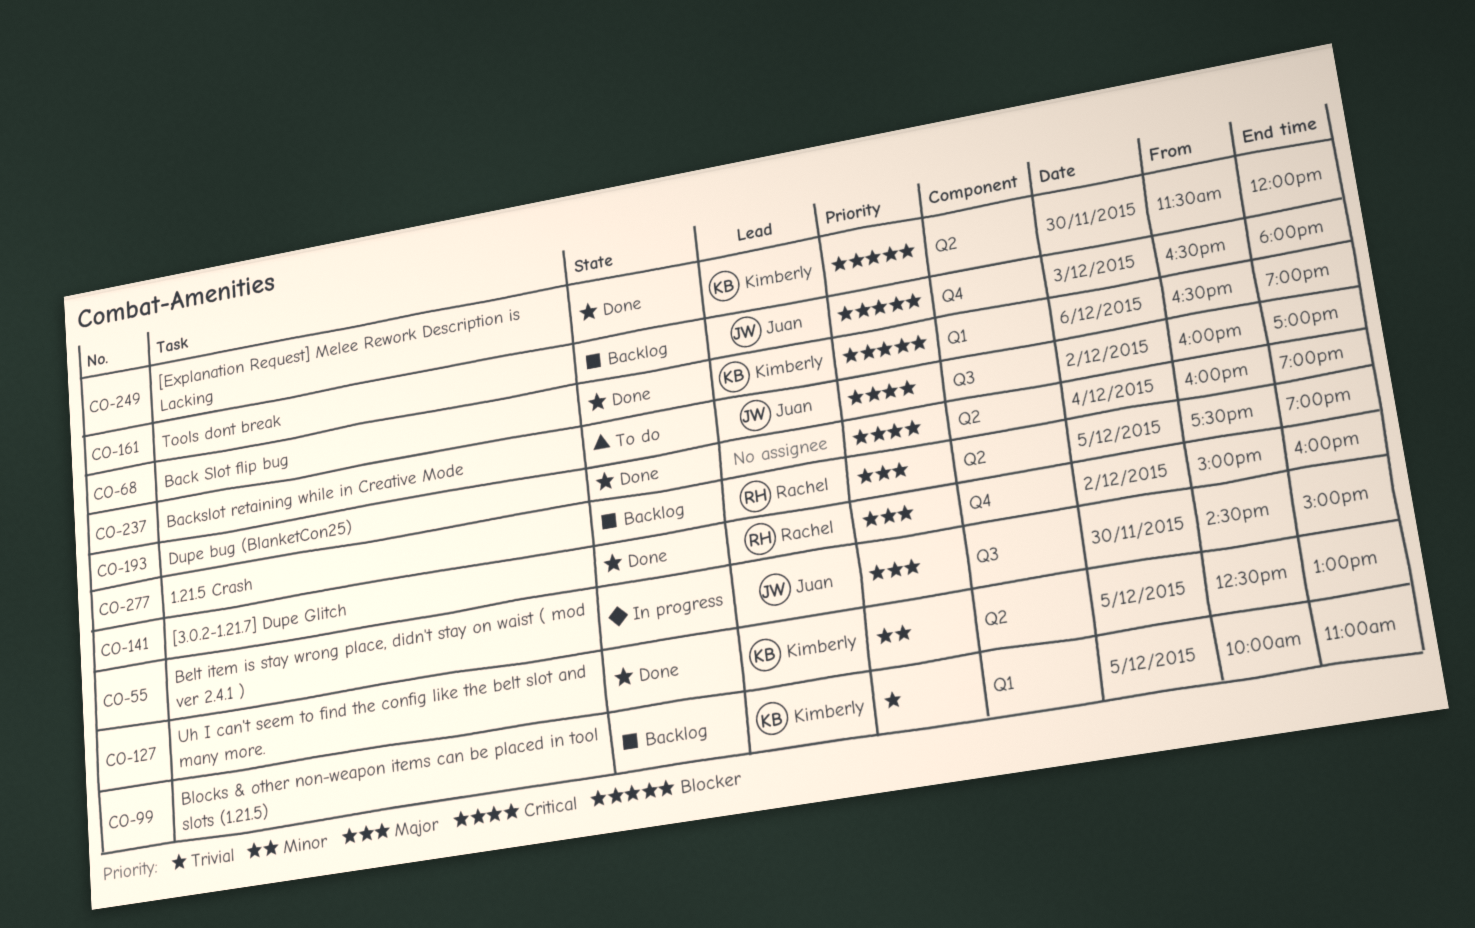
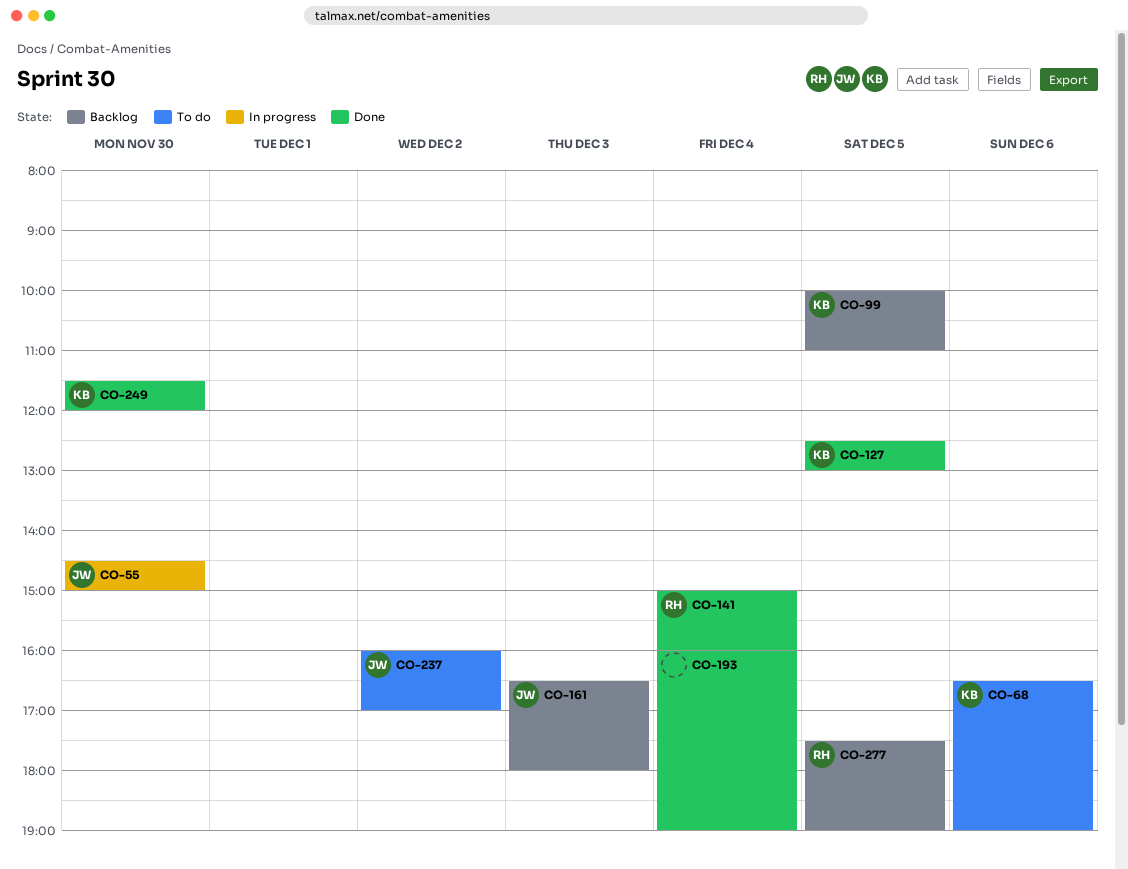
CO-68, status: Done -> To do
CO-141, day: Dec 2 -> Dec 4

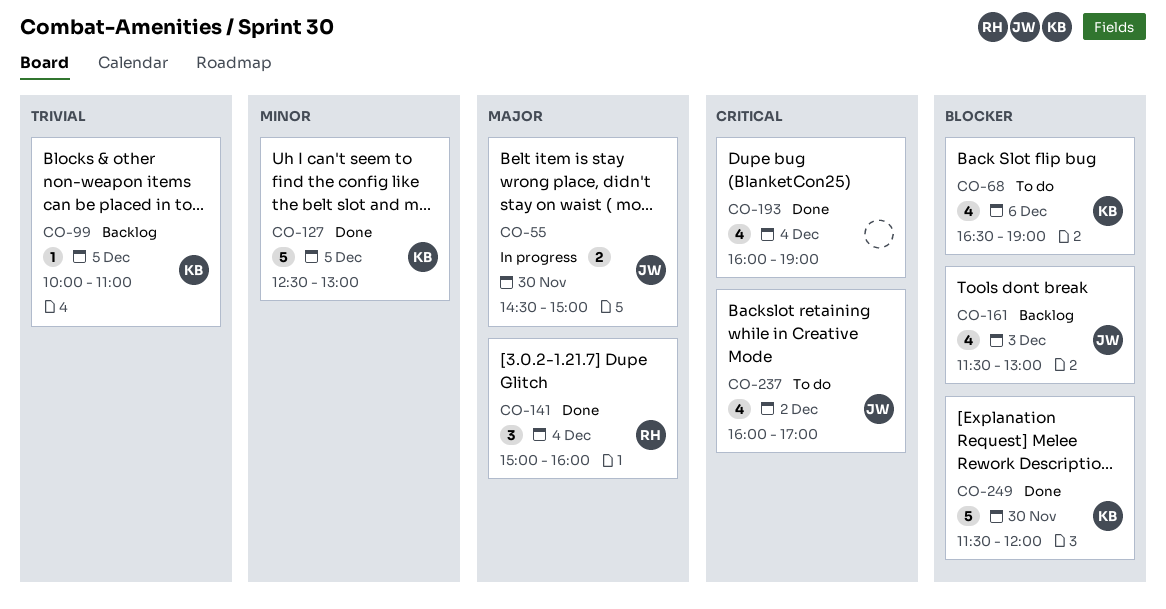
CO-161, begins: 16:30 -> 11:30
CO-161, ends: 18:00 -> 13:00
CO-277: present -> none

